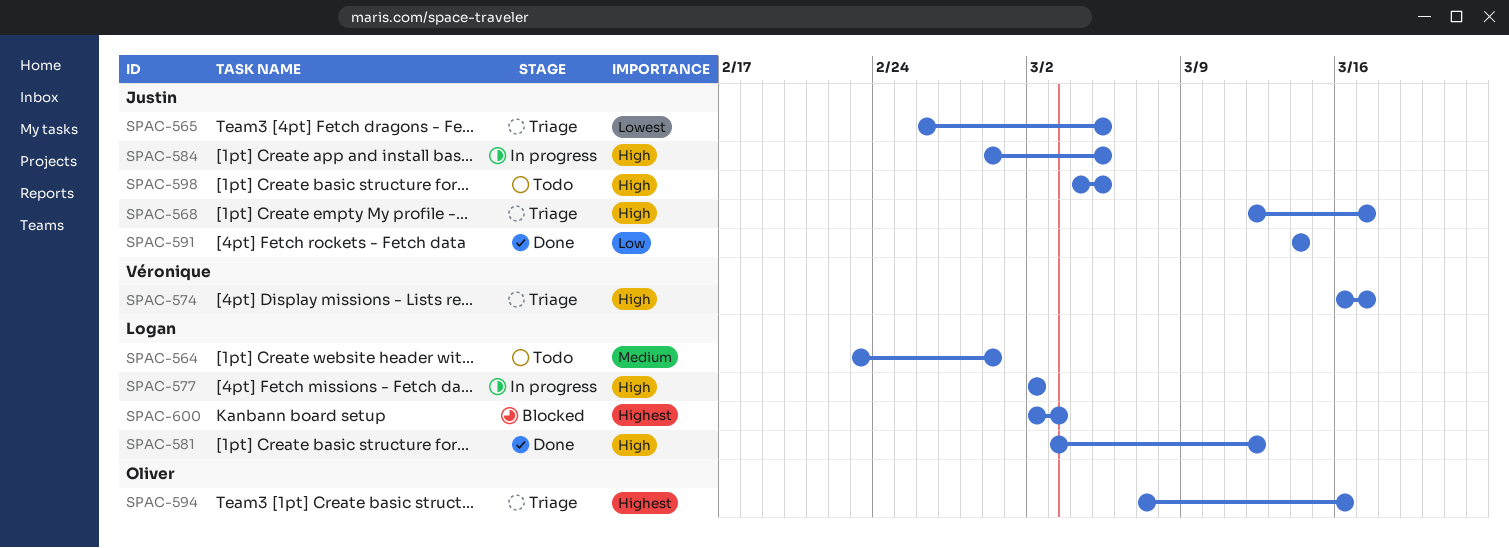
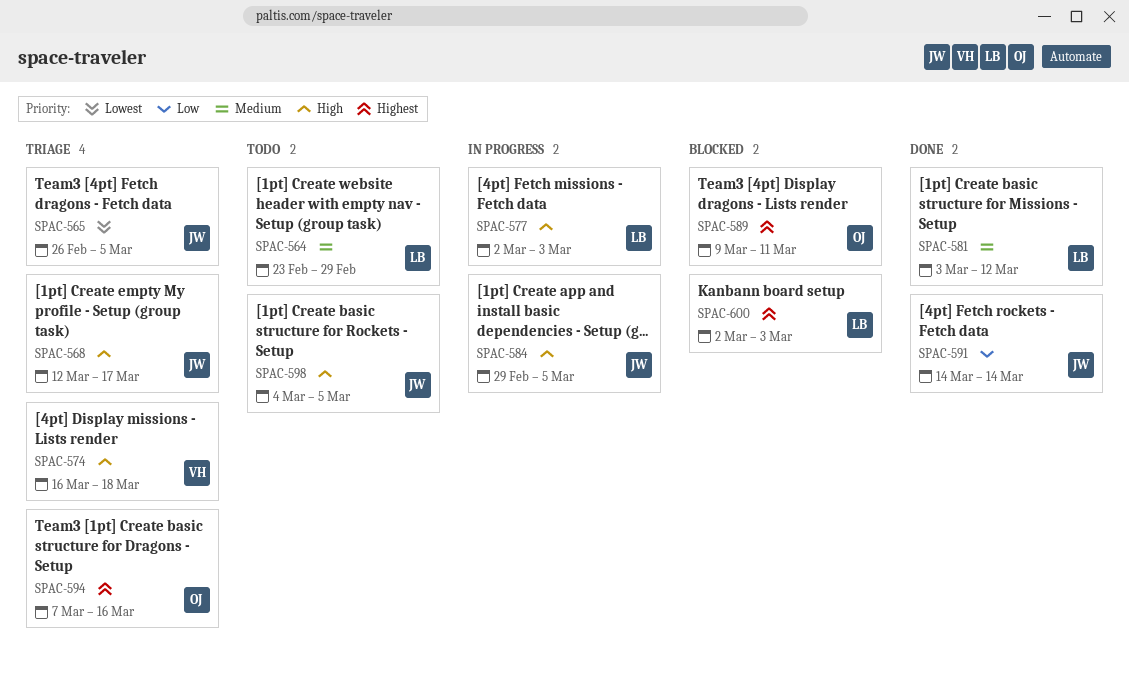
SPAC-574, due: Mar 17 -> Mar 18
SPAC-577, due: Mar 2 -> Mar 3
SPAC-581, priority: High -> Medium
SPAC-589: none -> present

